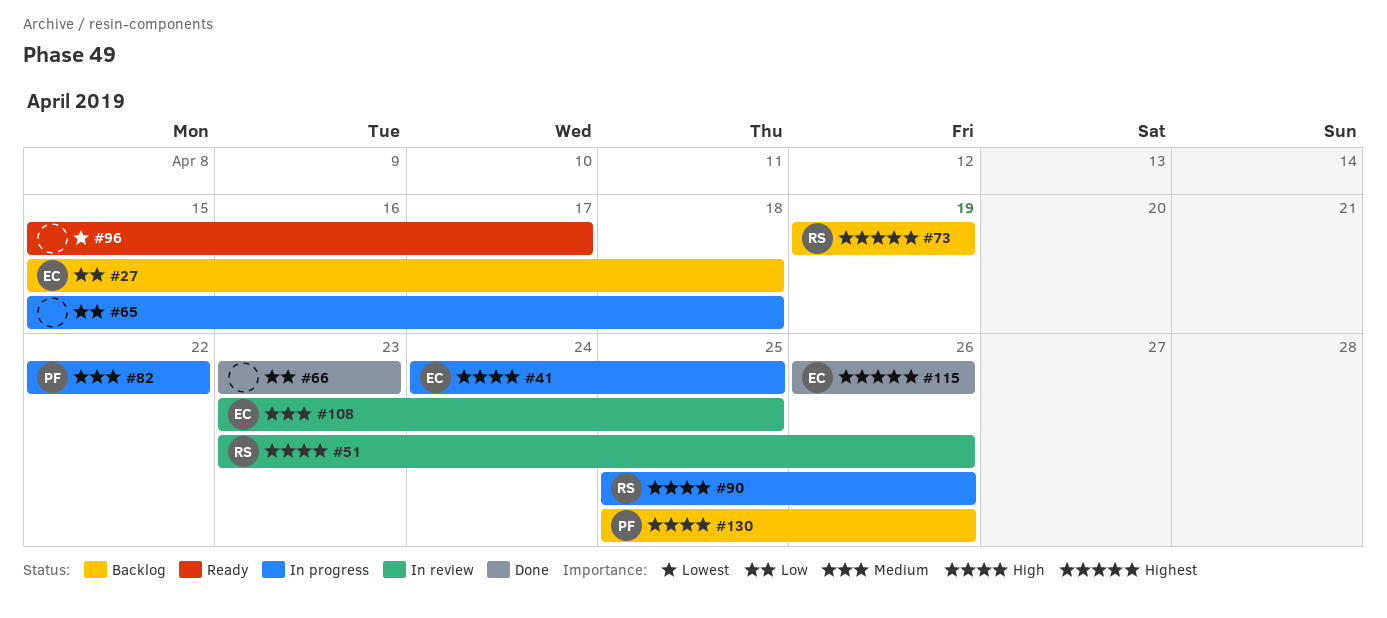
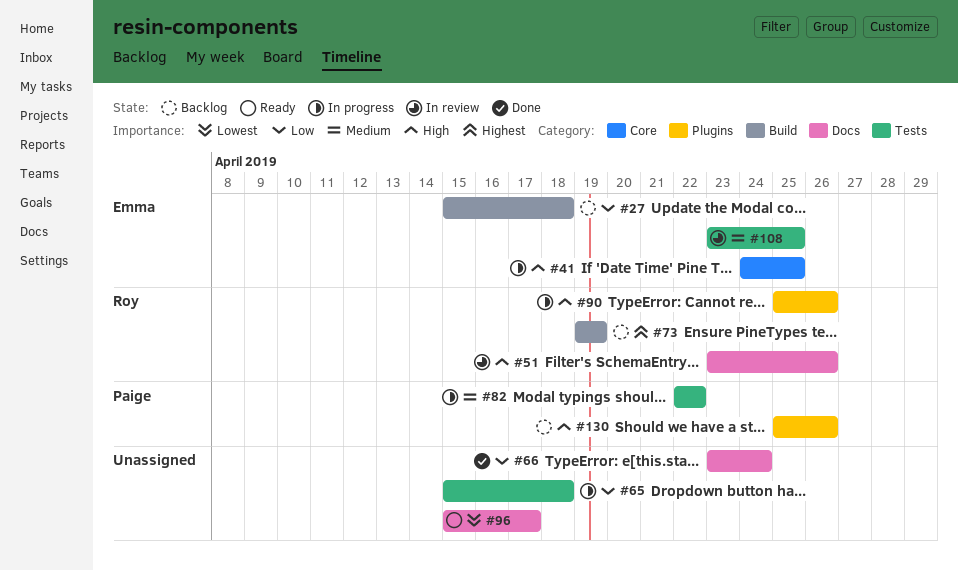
#66, due: Apr 23 -> Apr 24
#115: present -> none

